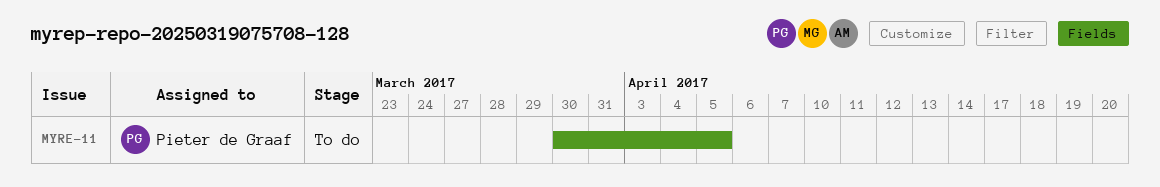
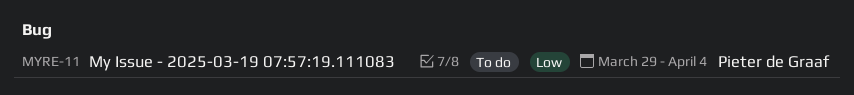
MYRE-11, start: Mar 30 -> Mar 29
MYRE-11, due: Apr 5 -> Apr 4

